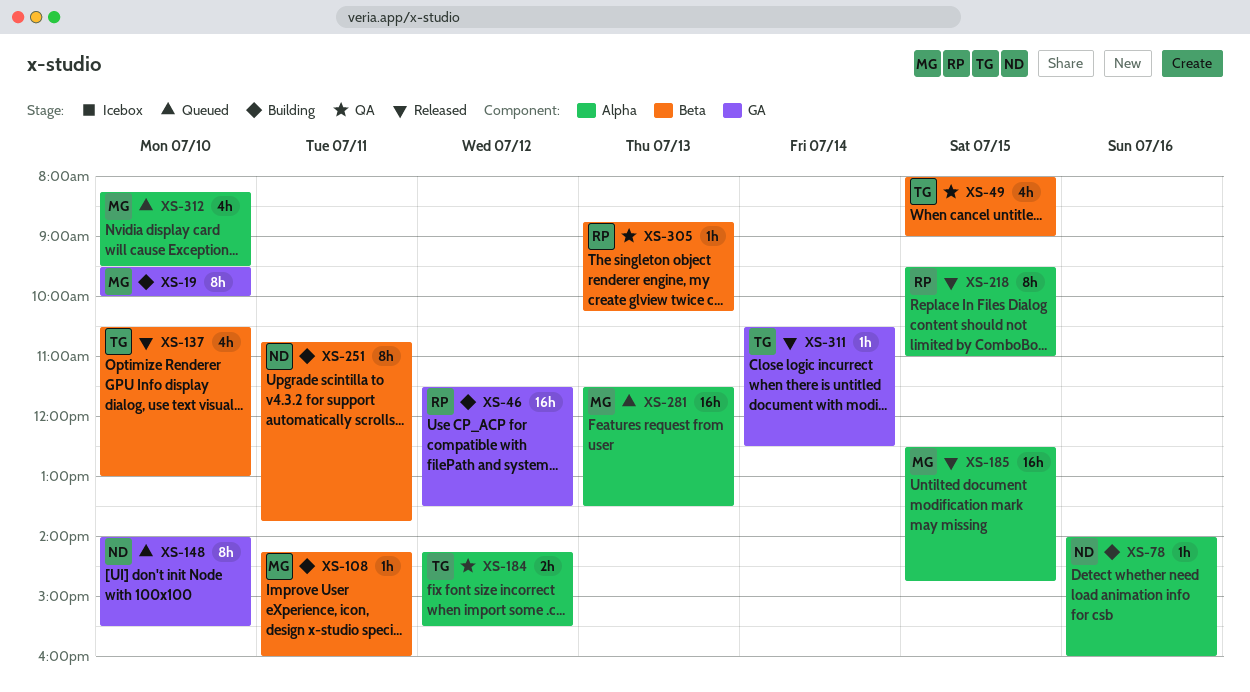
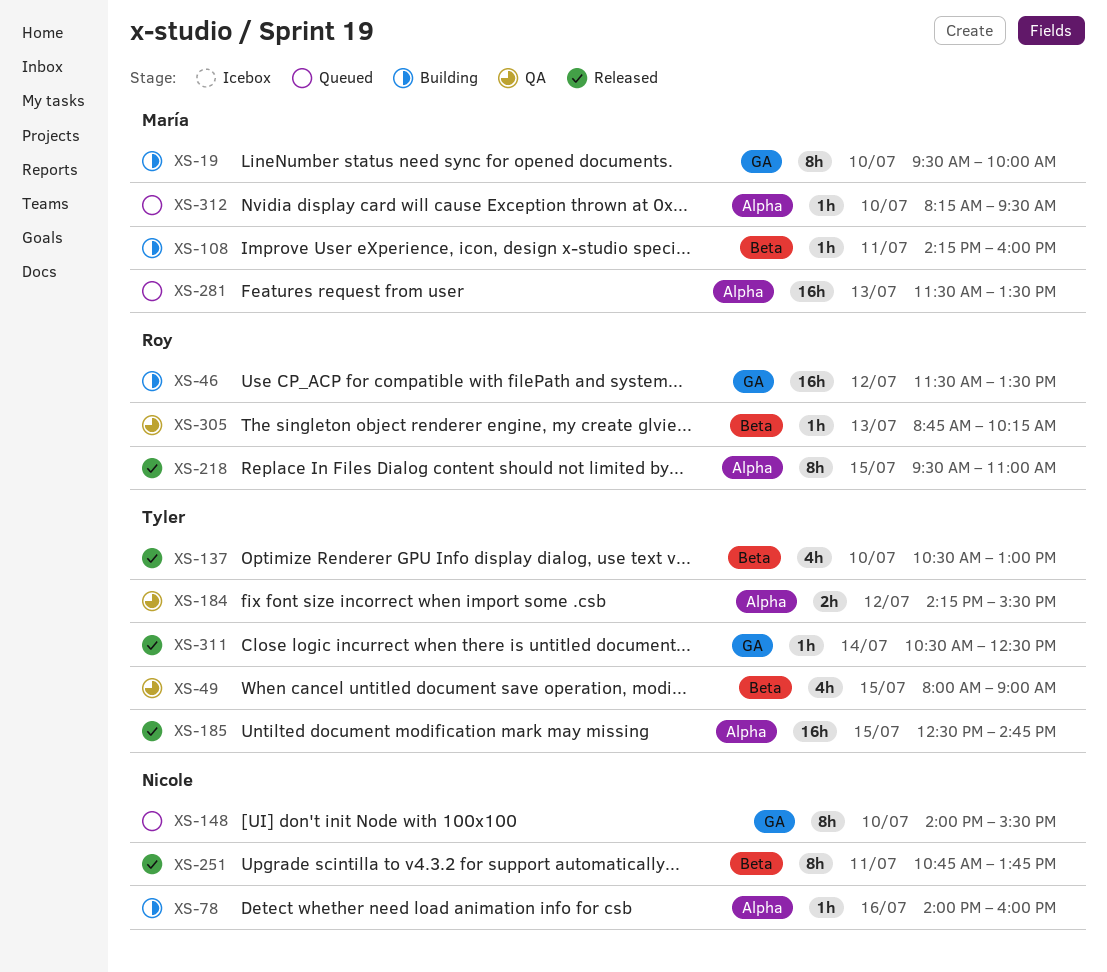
XS-185, owner: María -> Tyler
XS-251, status: Building -> Released
XS-312, estimate: 4h -> 1h

